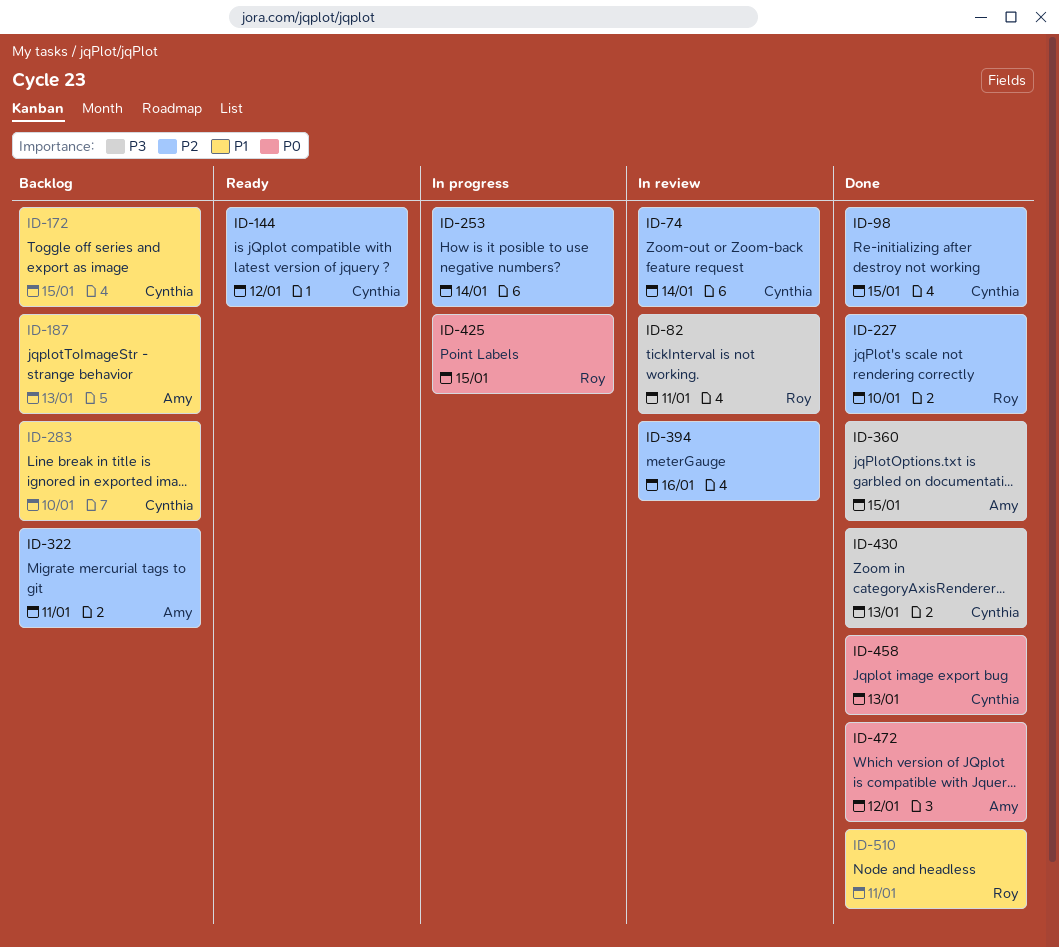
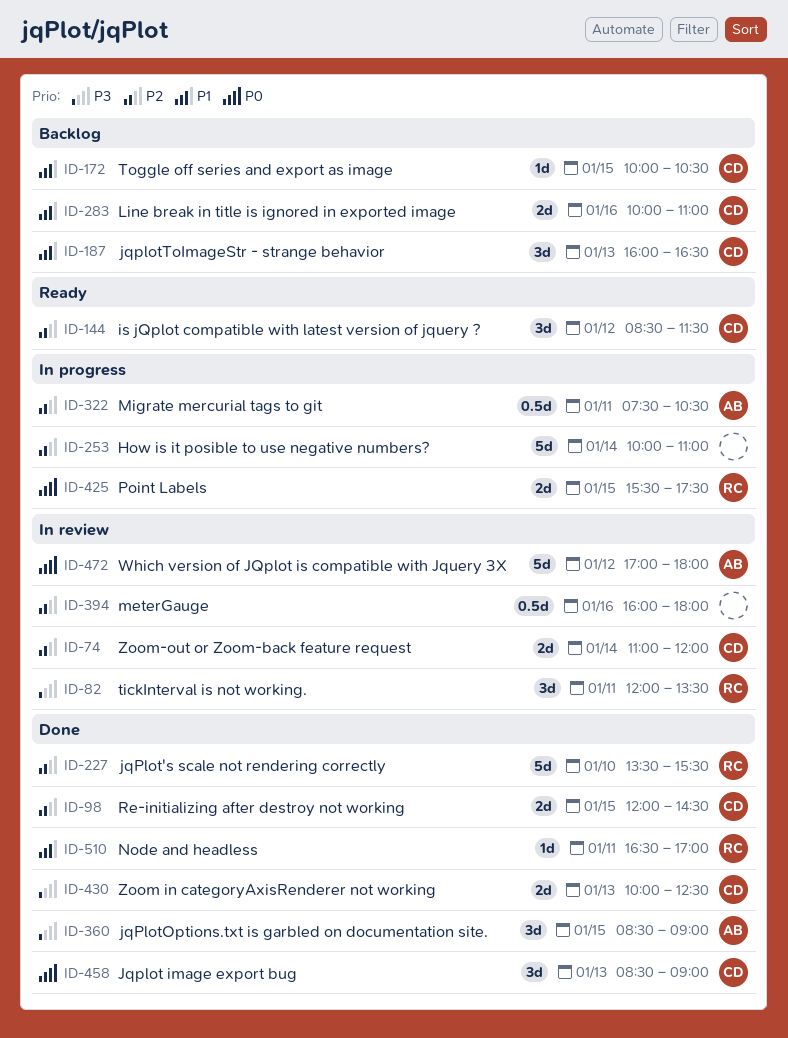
ID-187, owner: Amy -> Cynthia
ID-283, day: Jan 10 -> Jan 16
ID-322, status: Backlog -> In progress
ID-472, status: Done -> In review

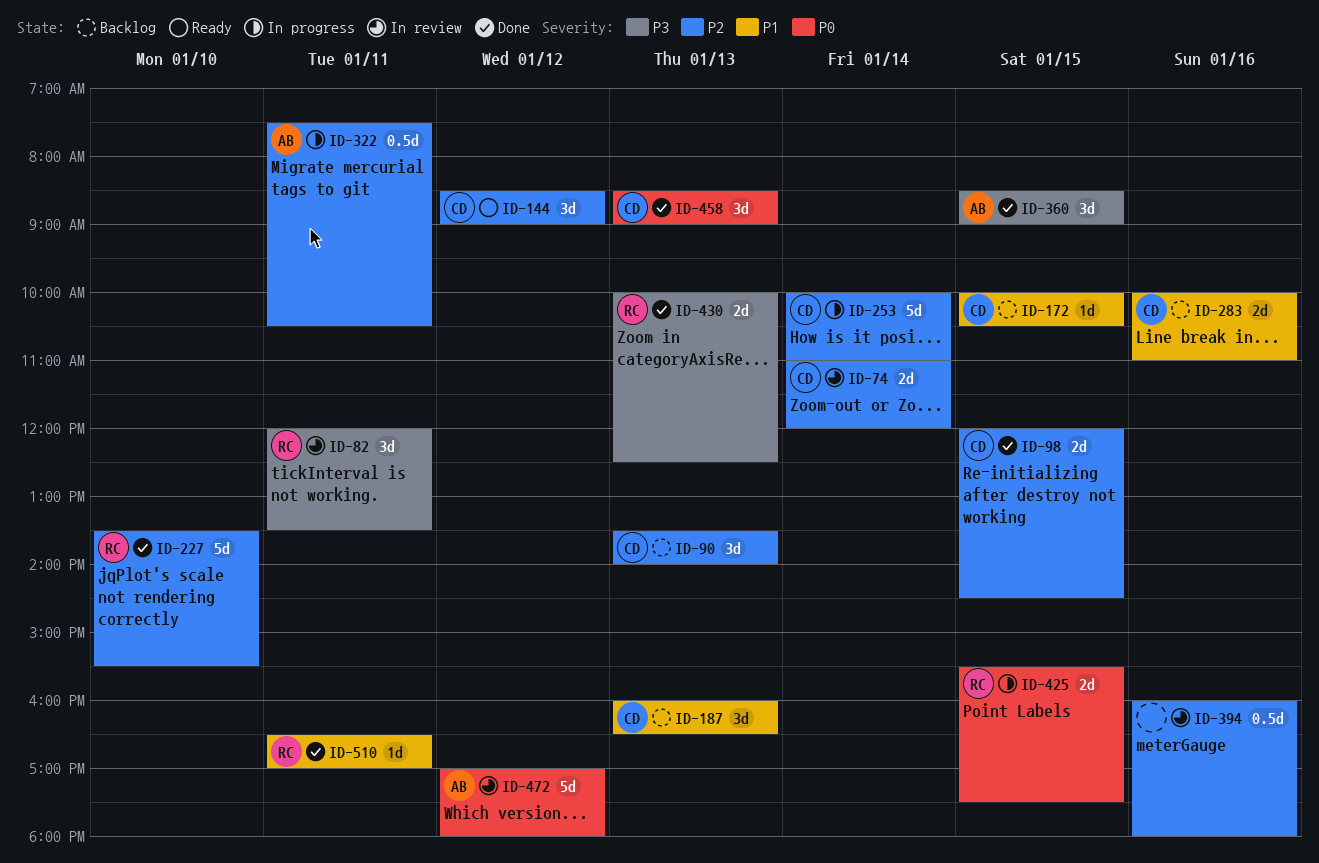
ID-90: none -> present
ID-144, ends: 11:30 -> 09:00
ID-253, owner: none -> CD
ID-430, owner: CD -> RC

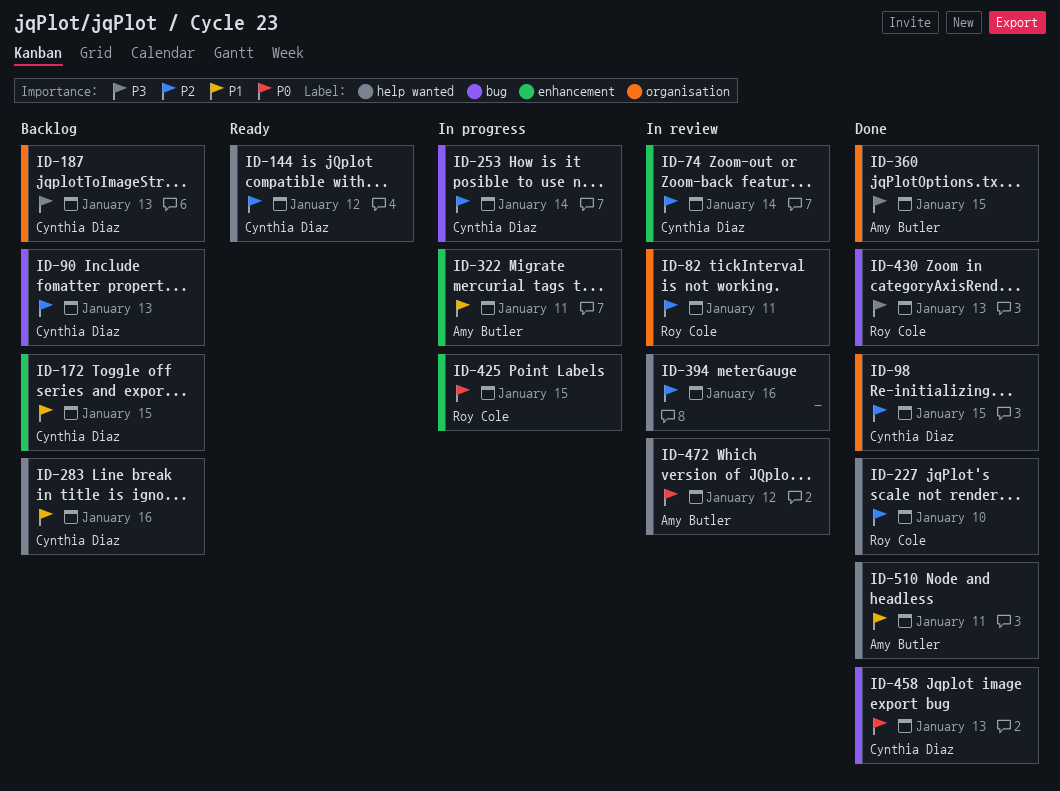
ID-82, priority: P3 -> P2
ID-187, priority: P1 -> P3
ID-322, priority: P2 -> P1
ID-510, owner: Roy Cole -> Amy Butler

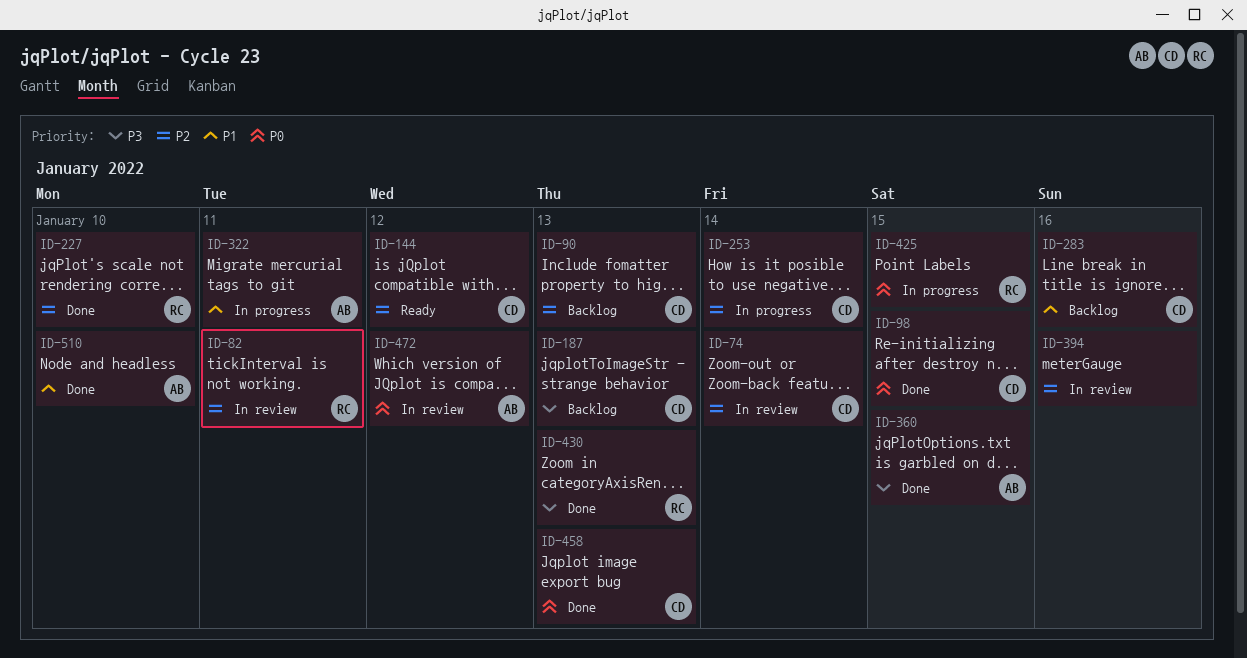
ID-98, priority: P2 -> P0
ID-172: present -> none
ID-510, day: Jan 11 -> Jan 10

